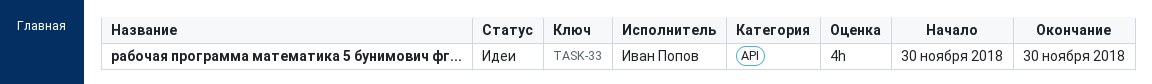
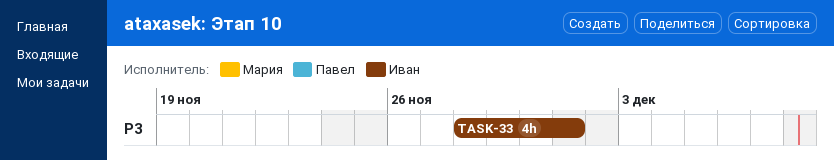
TASK-33, start: Nov 30 -> Nov 28
TASK-33, due: Nov 30 -> Dec 1

